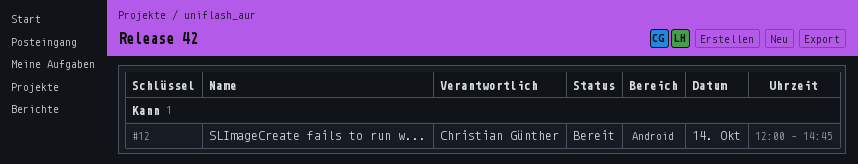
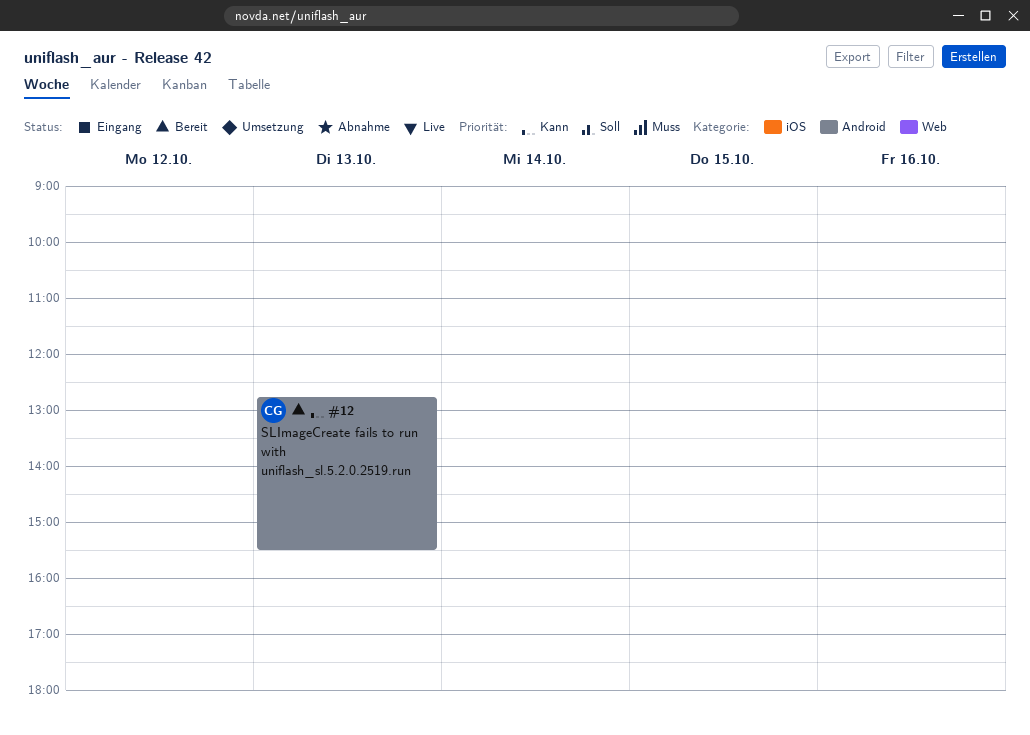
#12, day: Oct 14 -> Oct 13
#12, begins: 12:00 -> 12:45
#12, ends: 14:45 -> 15:30

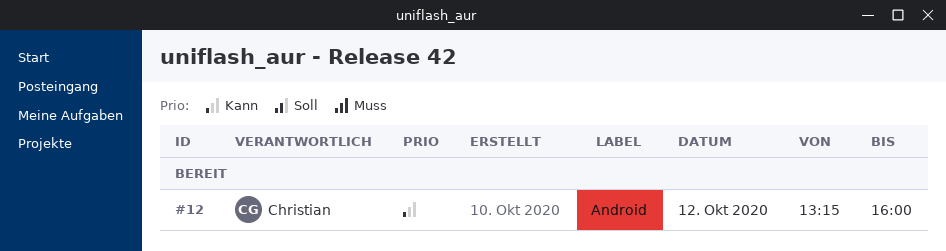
#12, day: Oct 13 -> Oct 12
#12, begins: 12:45 -> 13:15
#12, ends: 15:30 -> 16:00

